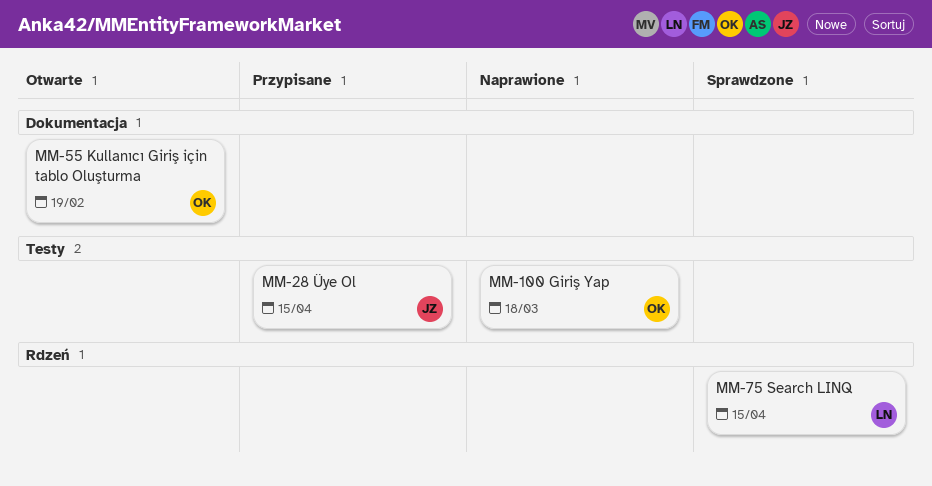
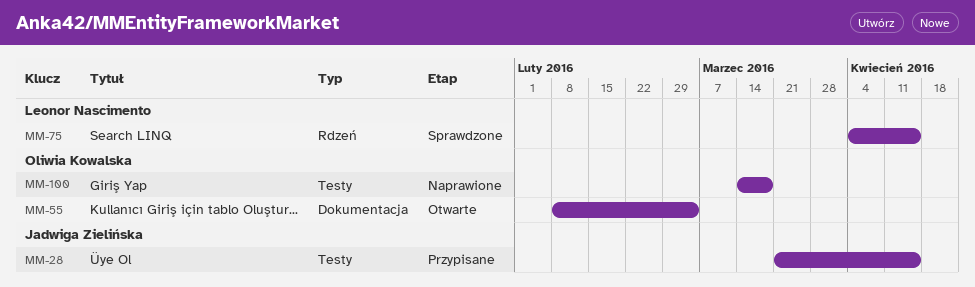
MM-55, due: Feb 19 -> Mar 4

